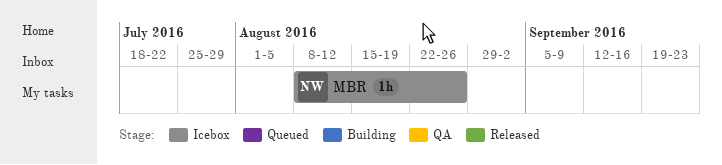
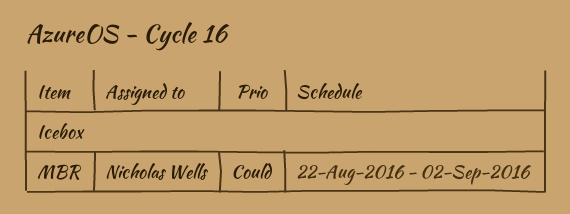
MBR, start: Aug 8 -> Aug 22
MBR, due: Aug 26 -> Sep 2

